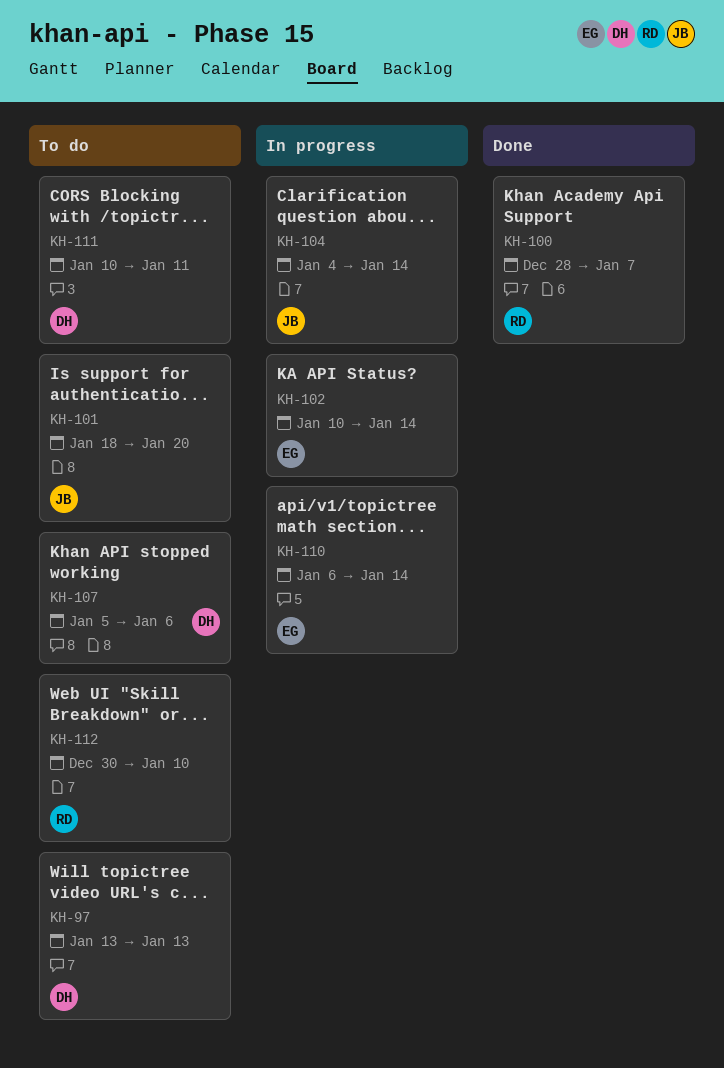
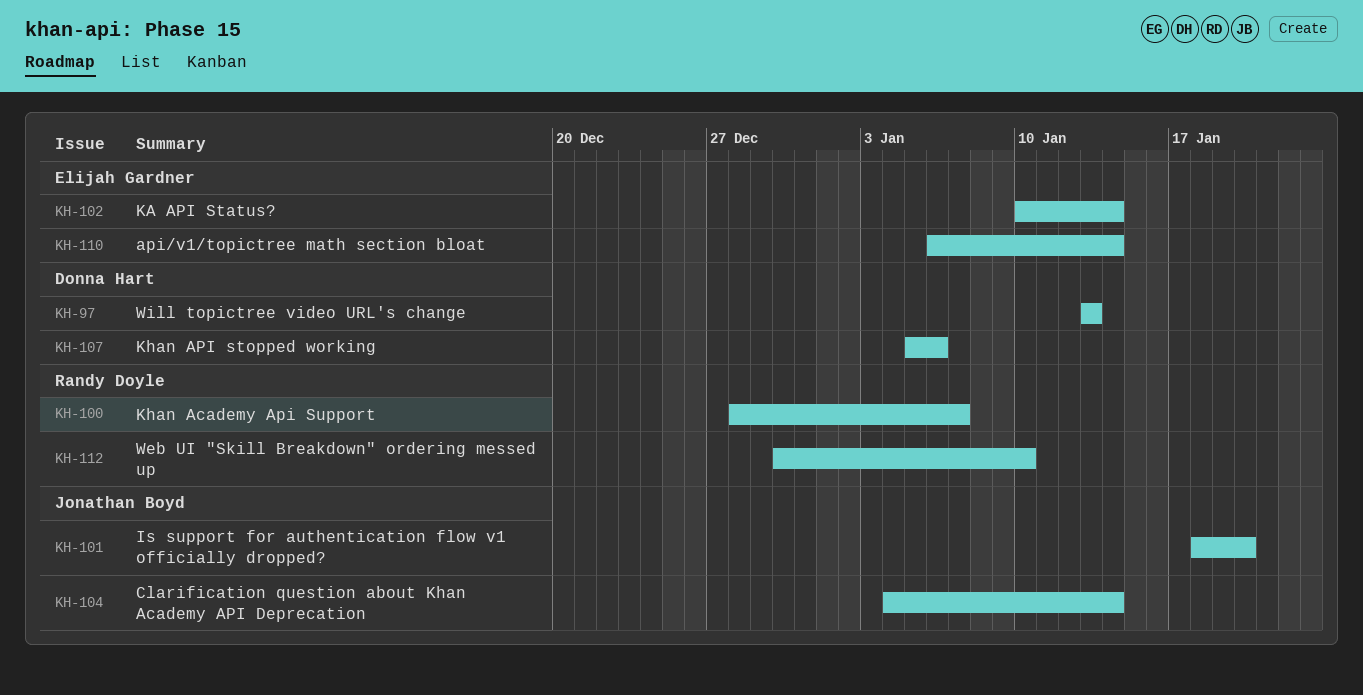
KH-111: present -> none

